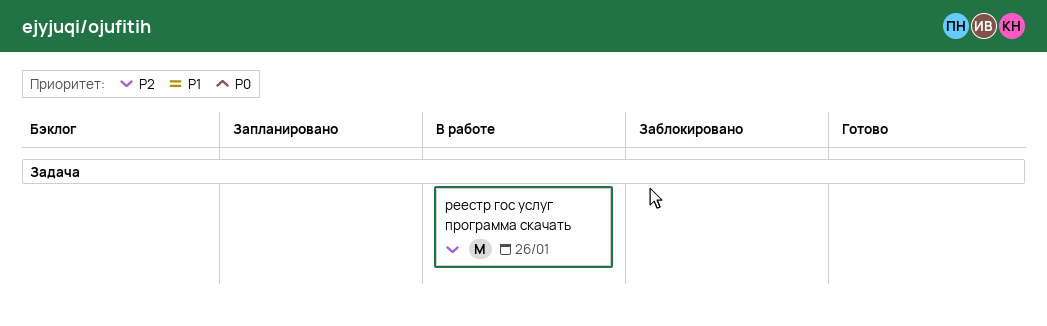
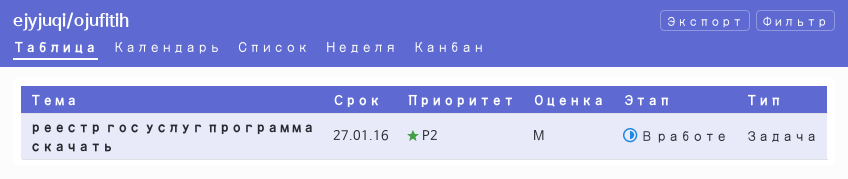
реестр гос услуг программа скачать, due: Jan 26 -> Jan 27

